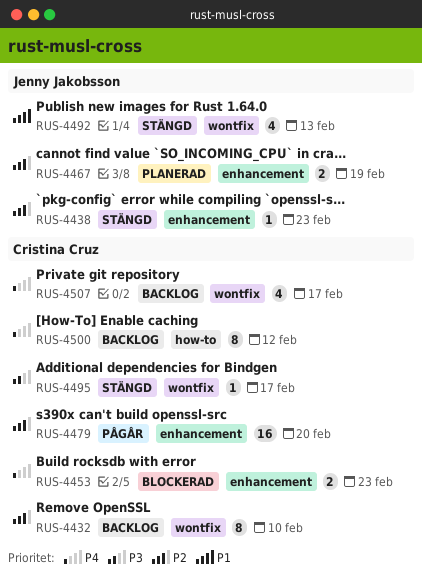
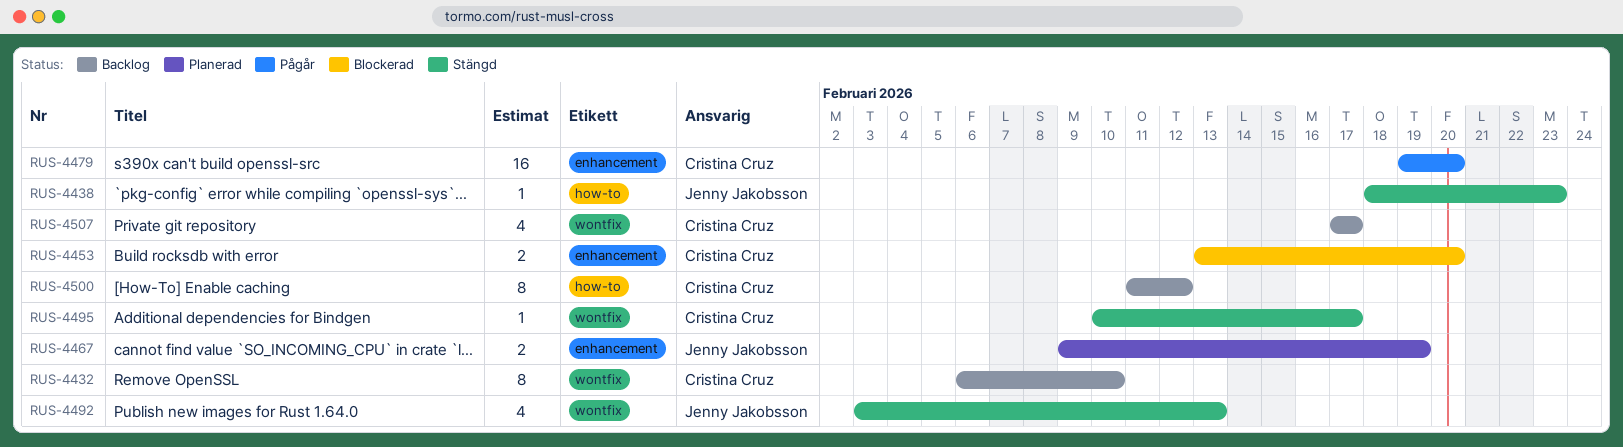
RUS-4438, label: enhancement -> how-to
RUS-4453, due: Feb 23 -> Feb 20

